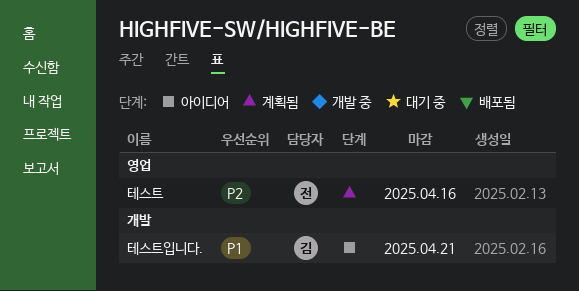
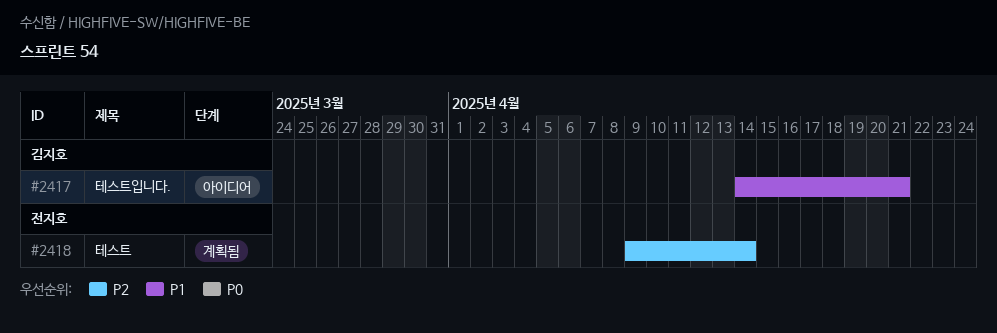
테스트, due: Apr 16 -> Apr 14

